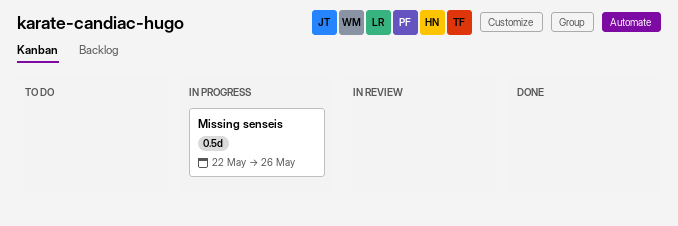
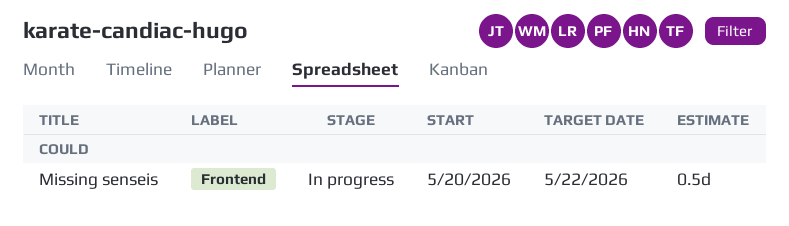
Missing senseis, start: May 22 -> May 20
Missing senseis, due: May 26 -> May 22

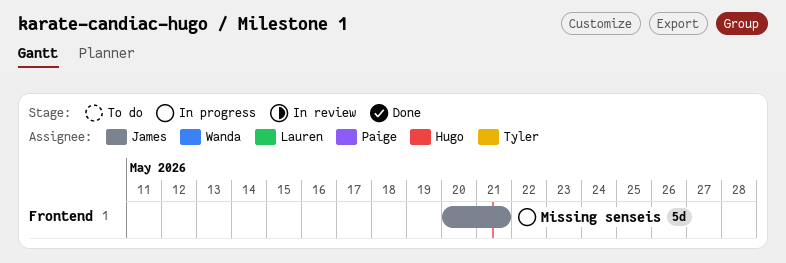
Missing senseis, estimate: 0.5d -> 5d
Missing senseis, due: May 22 -> May 21

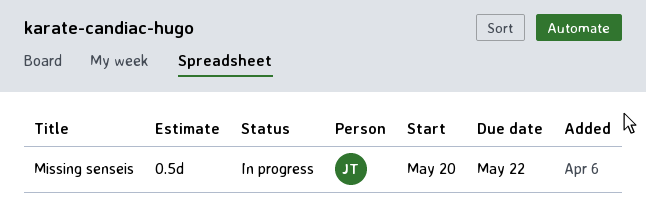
Missing senseis, estimate: 5d -> 0.5d
Missing senseis, due: May 21 -> May 22

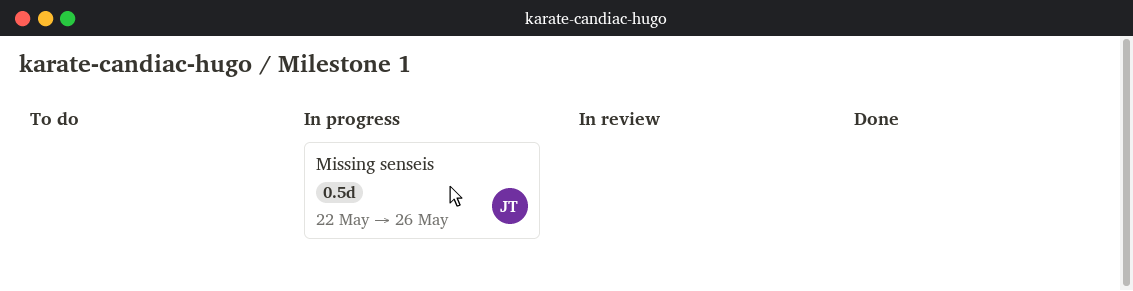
Missing senseis, start: May 20 -> May 22
Missing senseis, due: May 22 -> May 26

